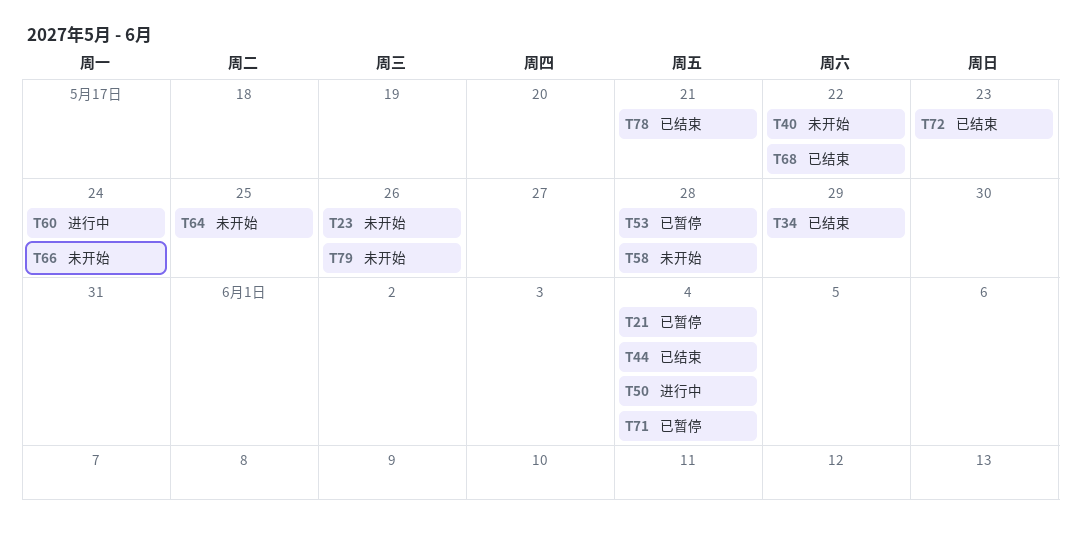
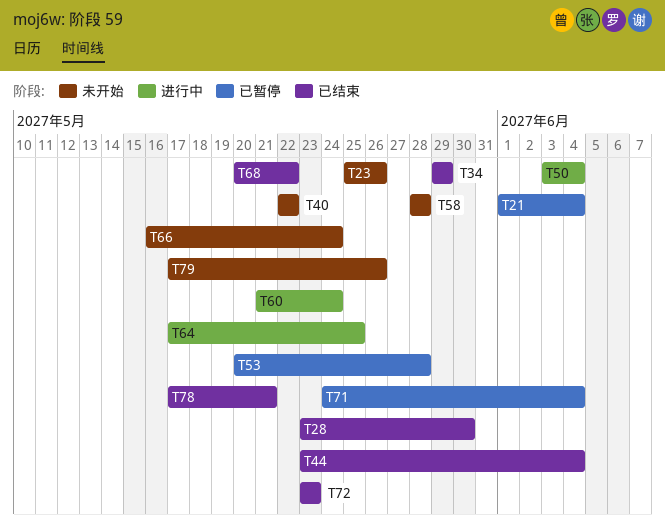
T28: none -> present
T64, status: 未开始 -> 进行中

